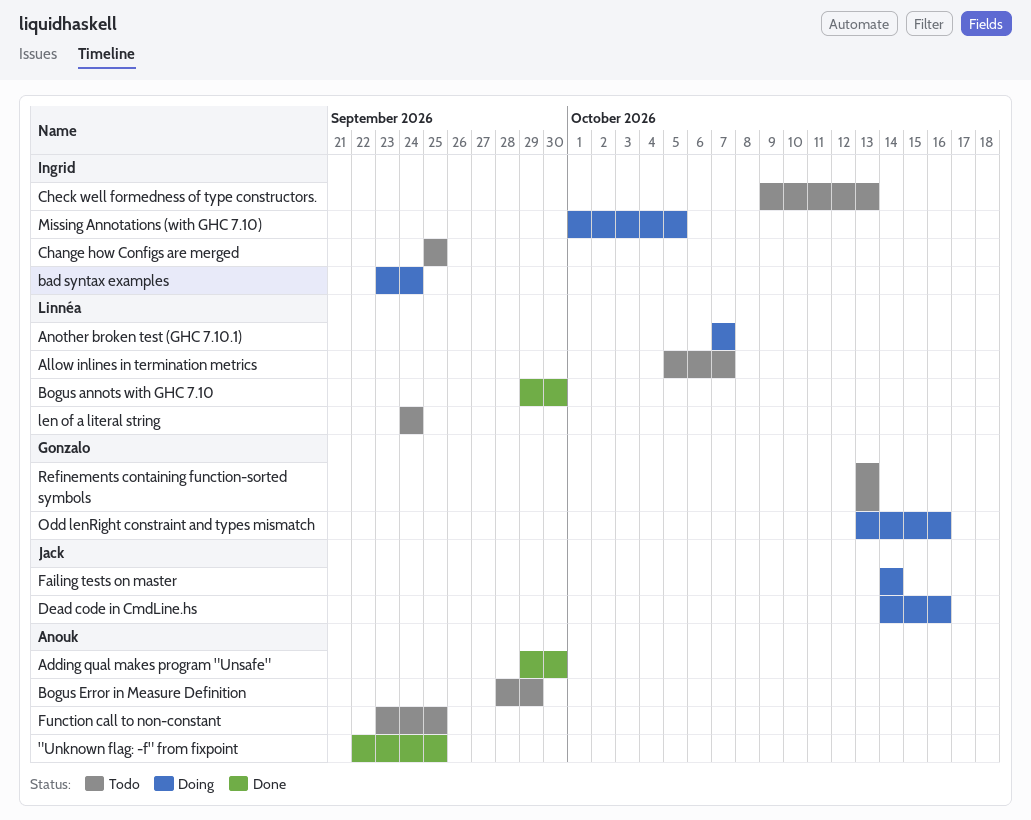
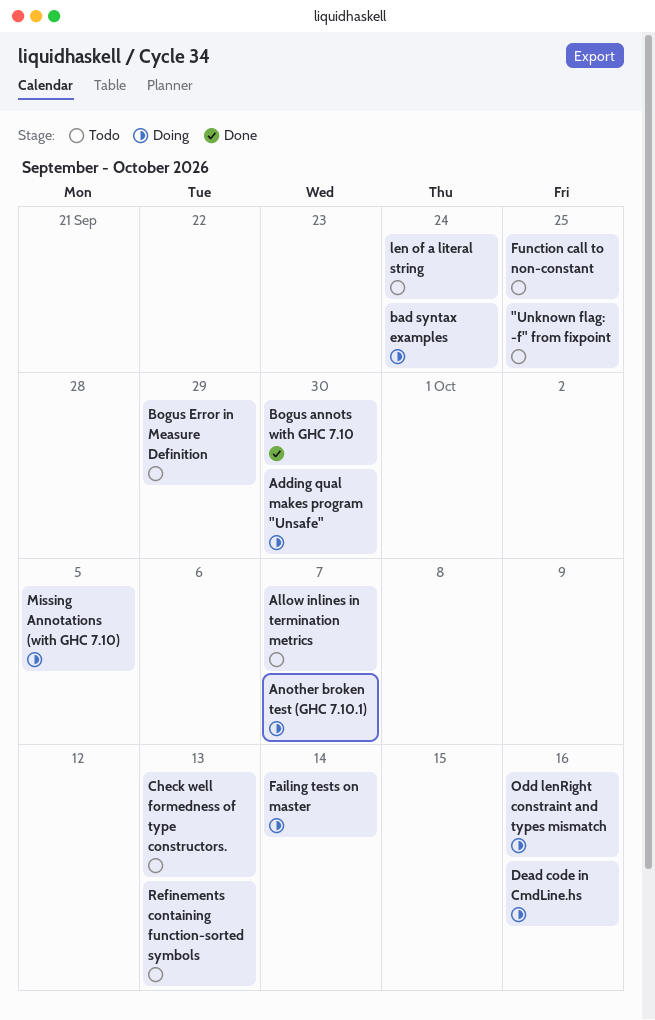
"Unknown flag: -f" from fixpoint, status: Done -> Todo
Adding qual makes program "Unsafe", status: Done -> Doing
Change how Configs are merged: present -> none

